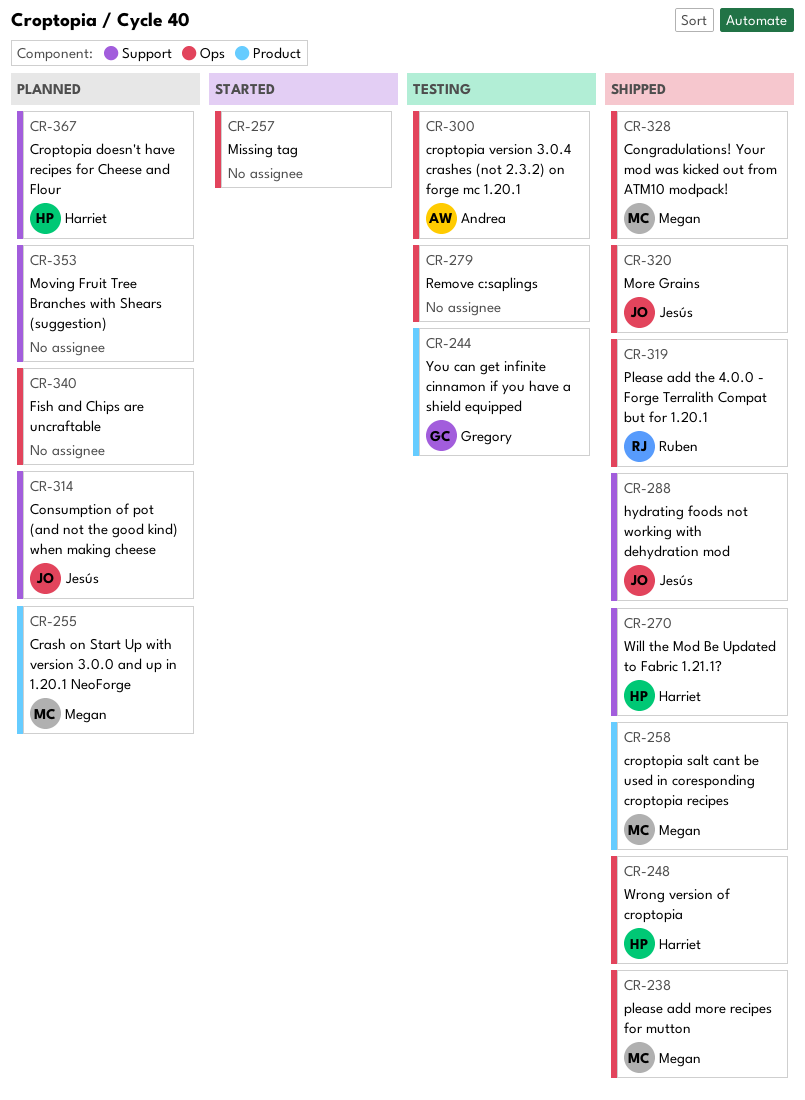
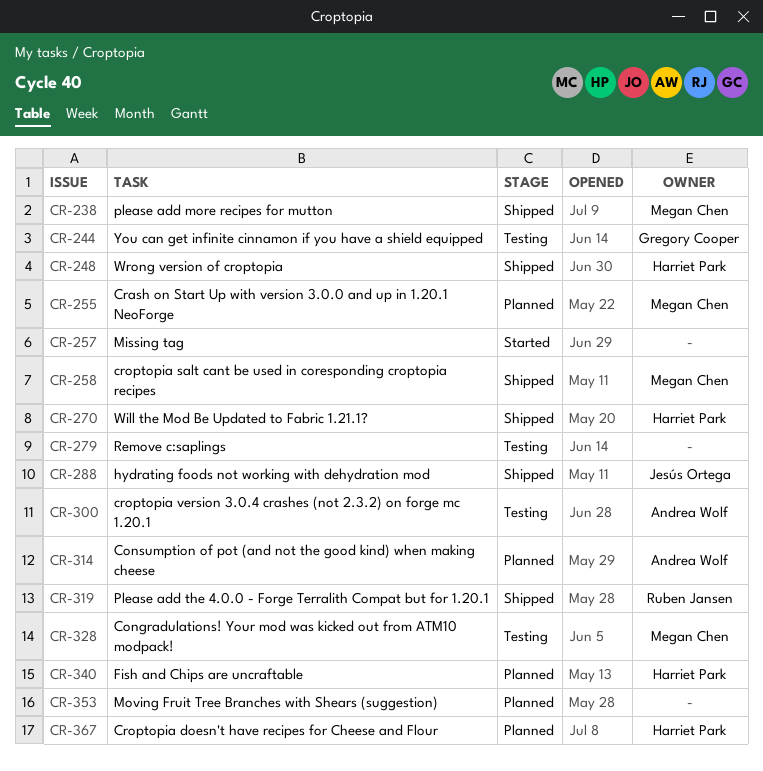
CR-314, owner: Jesús Ortega -> Andrea Wolf
CR-320: present -> none
CR-328, status: Shipped -> Testing
CR-340, owner: none -> Harriet Park

